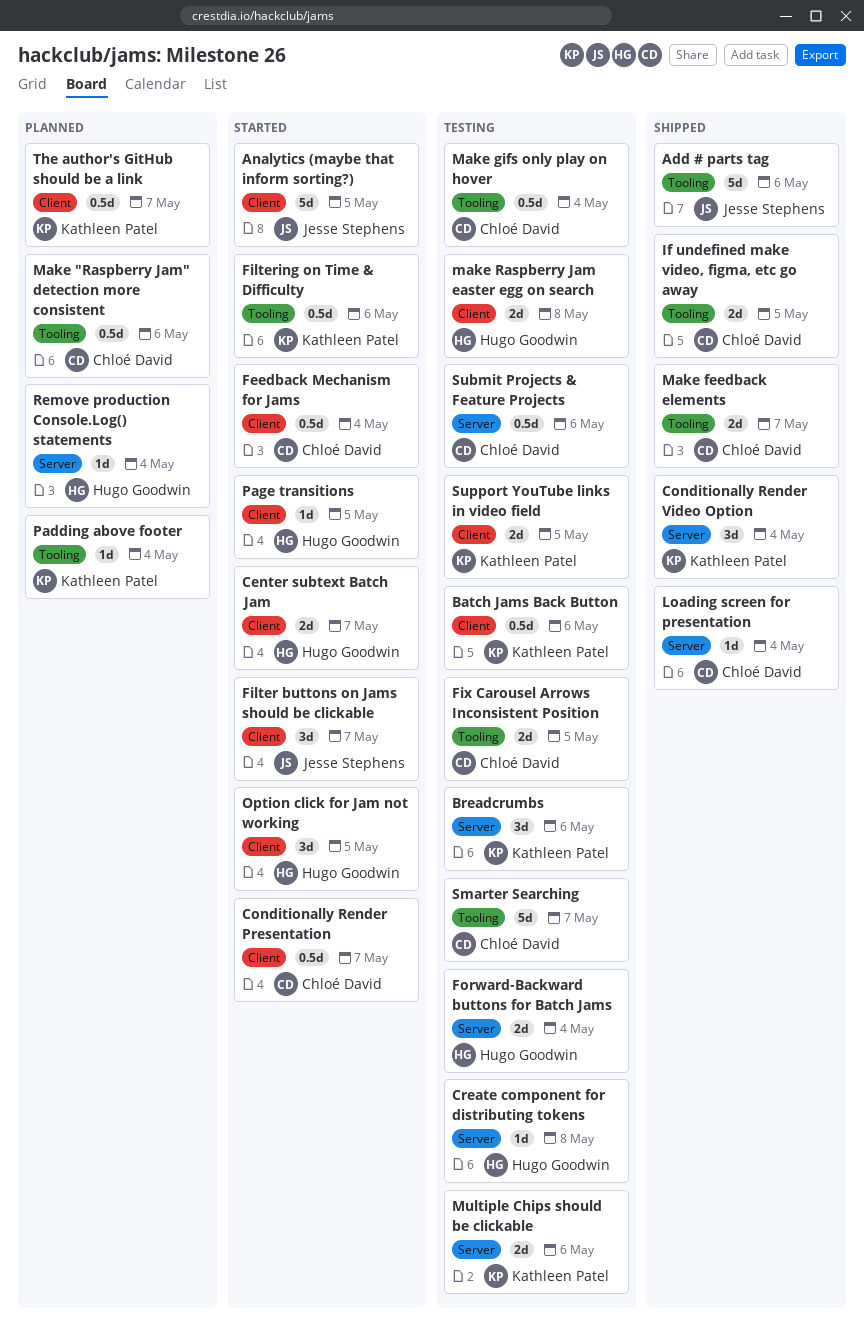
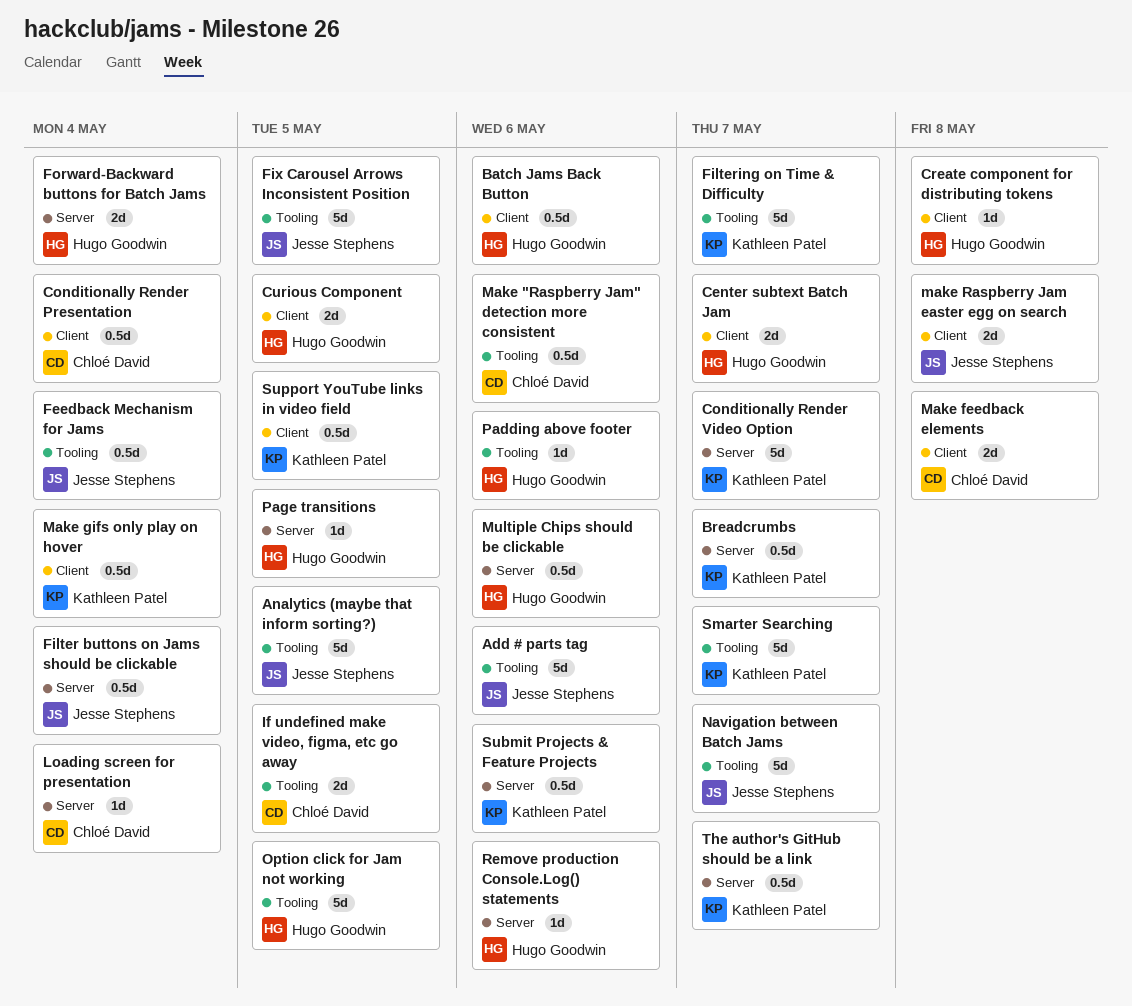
Analytics (maybe that inform sorting?), label: Client -> Tooling
Batch Jams Back Button, owner: Kathleen Patel -> Hugo Goodwin
Breadcrumbs, estimate: 3d -> 0.5d
Breadcrumbs, due: May 6 -> May 7
Conditionally Render Presentation, due: May 7 -> May 4
Conditionally Render Video Option, estimate: 3d -> 5d
Conditionally Render Video Option, due: May 4 -> May 7
Create component for distributing tokens, label: Server -> Client
Curious Component: none -> present
Feedback Mechanism for Jams, owner: Chloé David -> Jesse Stephens
Feedback Mechanism for Jams, label: Client -> Tooling
Filter buttons on Jams should be clickable, label: Client -> Server
Filter buttons on Jams should be clickable, estimate: 3d -> 0.5d
Filter buttons on Jams should be clickable, due: May 7 -> May 4
Filtering on Time & Difficulty, estimate: 0.5d -> 5d
Filtering on Time & Difficulty, due: May 6 -> May 7
Fix Carousel Arrows Inconsistent Position, owner: Chloé David -> Jesse Stephens
Fix Carousel Arrows Inconsistent Position, estimate: 2d -> 5d
Make feedback elements, label: Tooling -> Client
Make feedback elements, due: May 7 -> May 8
Make gifs only play on hover, owner: Chloé David -> Kathleen Patel
Make gifs only play on hover, label: Tooling -> Client
make Raspberry Jam easter egg on search, owner: Hugo Goodwin -> Jesse Stephens
Multiple Chips should be clickable, owner: Kathleen Patel -> Hugo Goodwin
Multiple Chips should be clickable, estimate: 2d -> 0.5d
Navigation between Batch Jams: none -> present
Option click for Jam not working, label: Client -> Tooling
Option click for Jam not working, estimate: 3d -> 5d
Padding above footer, owner: Kathleen Patel -> Hugo Goodwin
Padding above footer, due: May 4 -> May 6
Page transitions, label: Client -> Server
Remove production Console.Log() statements, due: May 4 -> May 6
Smarter Searching, owner: Chloé David -> Kathleen Patel
Submit Projects & Feature Projects, owner: Chloé David -> Kathleen Patel
Support YouTube links in video field, estimate: 2d -> 0.5d
The author's GitHub should be a link, label: Client -> Server

